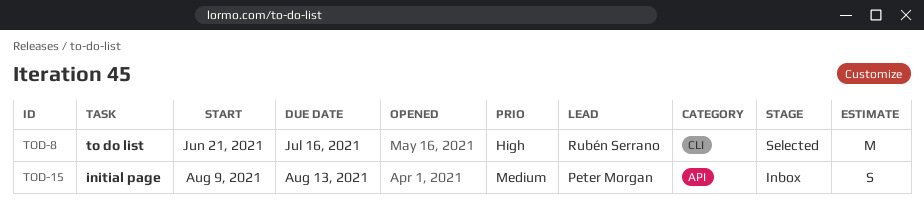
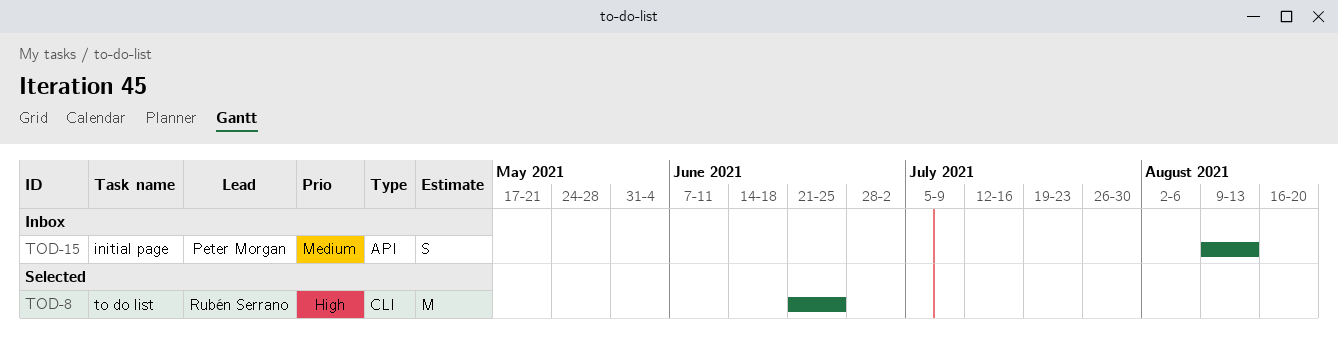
TOD-8, due: Jul 16 -> Jun 25

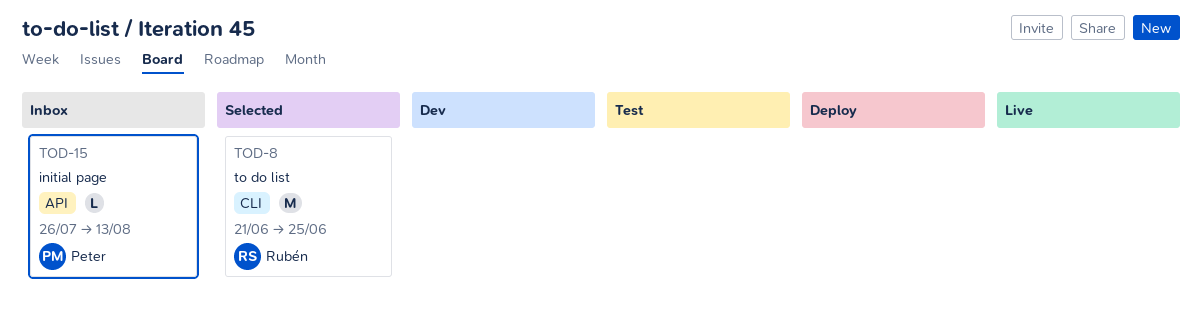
TOD-15, estimate: S -> L
TOD-15, start: Aug 9 -> Jul 26

